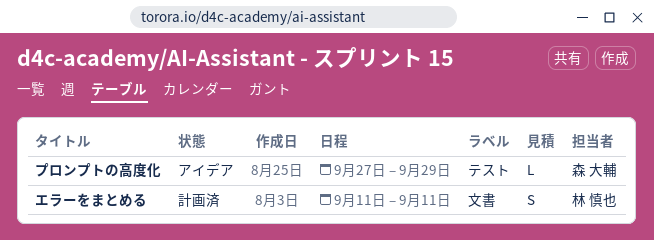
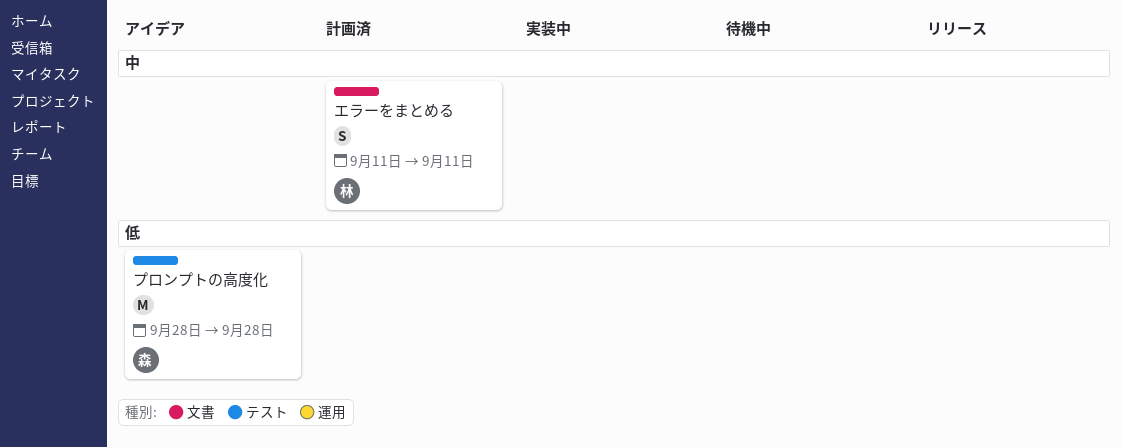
プロンプトの高度化, estimate: L -> M
プロンプトの高度化, start: Sep 27 -> Sep 28
プロンプトの高度化, due: Sep 29 -> Sep 28

